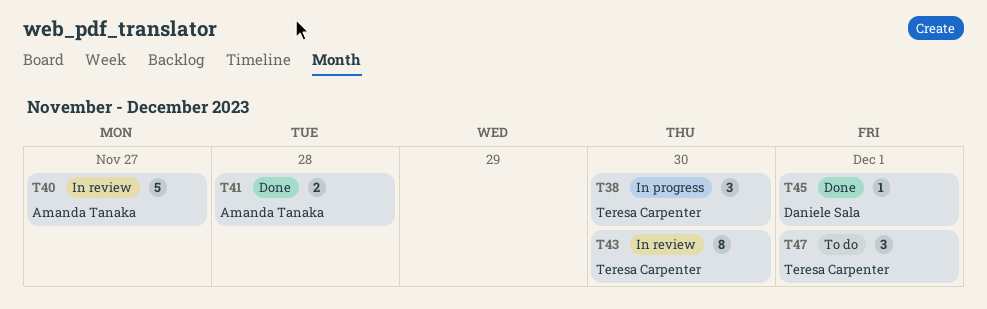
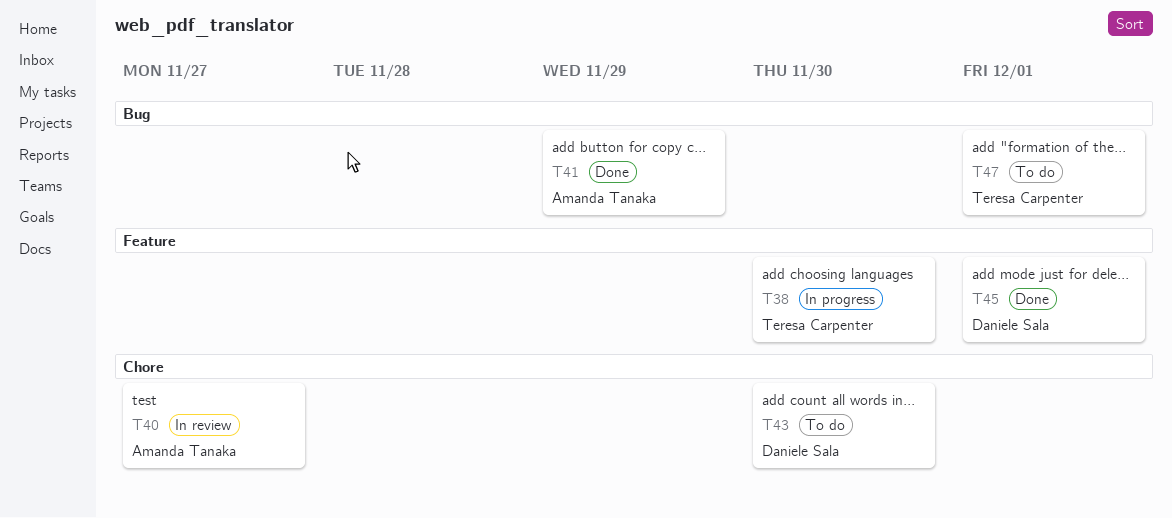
T41, due: Nov 28 -> Nov 29
T43, status: In review -> To do
T43, owner: Teresa Carpenter -> Daniele Sala

